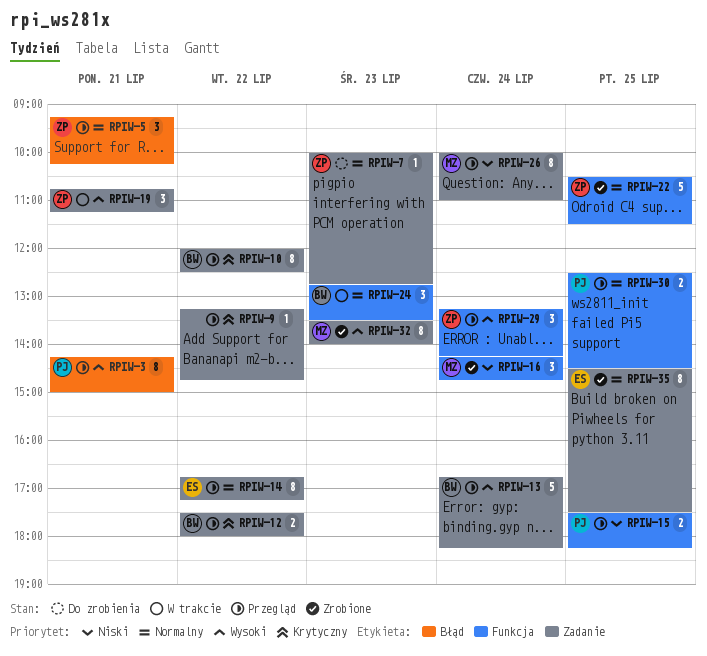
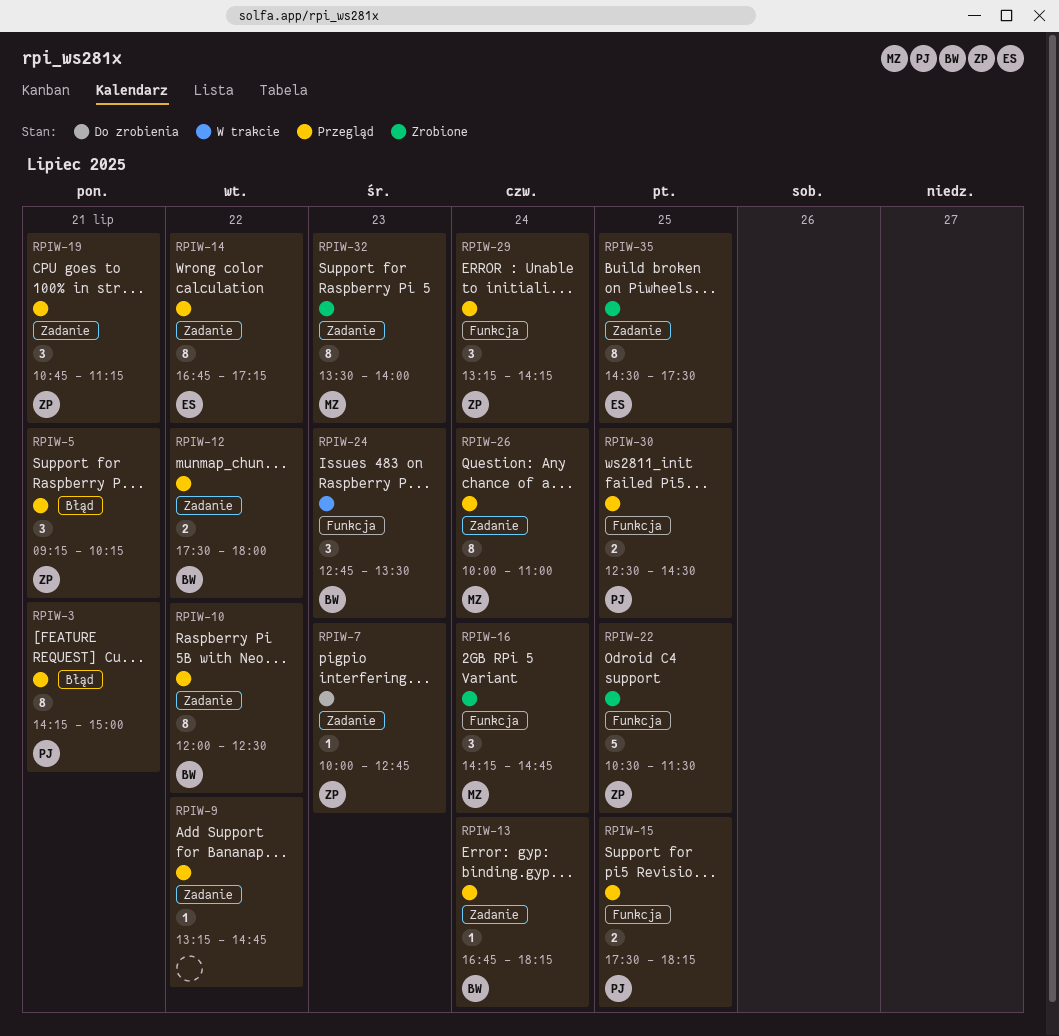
RPIW-13, estimate: 5 -> 1
RPIW-19, status: W trakcie -> Przegląd

